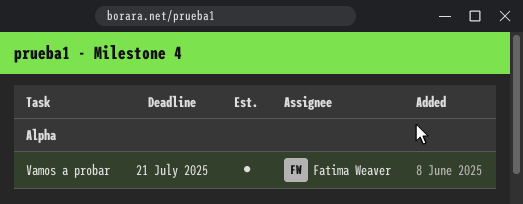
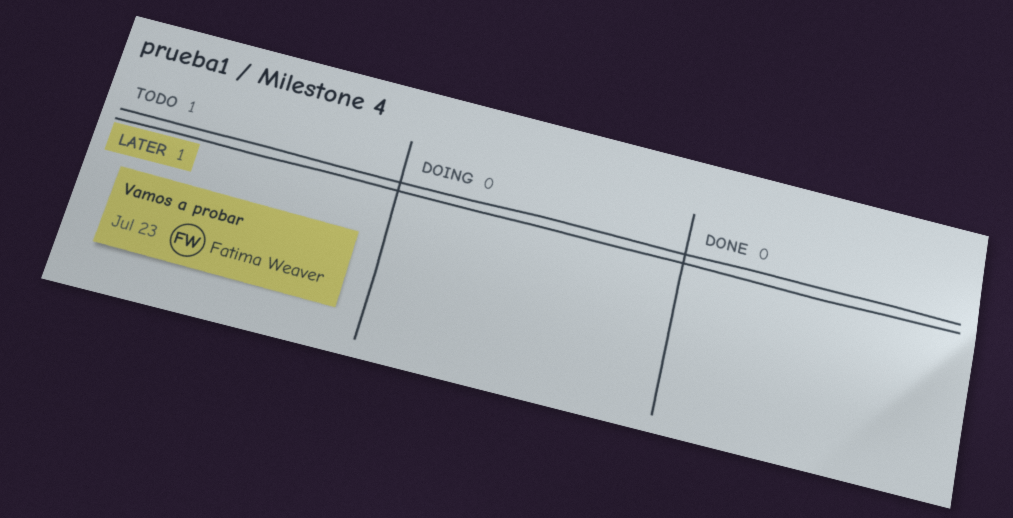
Vamos a probar, due: Jul 21 -> Jul 23

